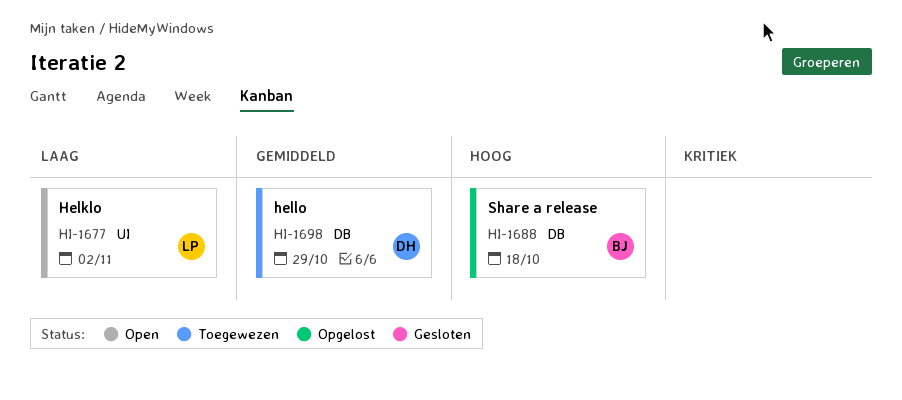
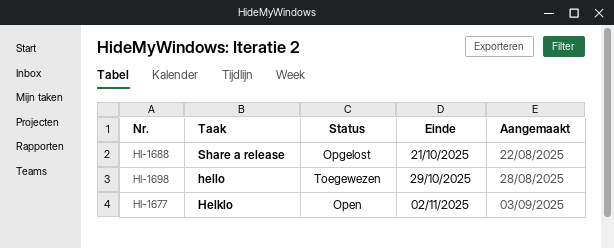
HI-1688, due: Oct 18 -> Oct 21

